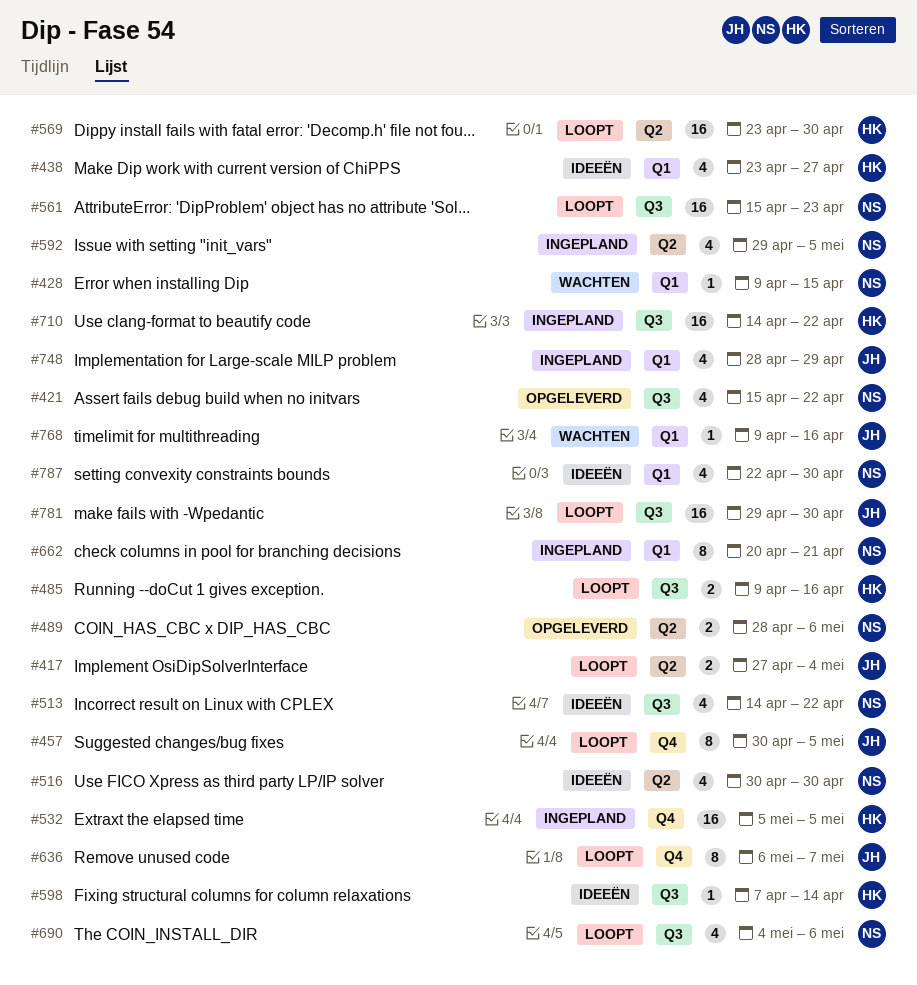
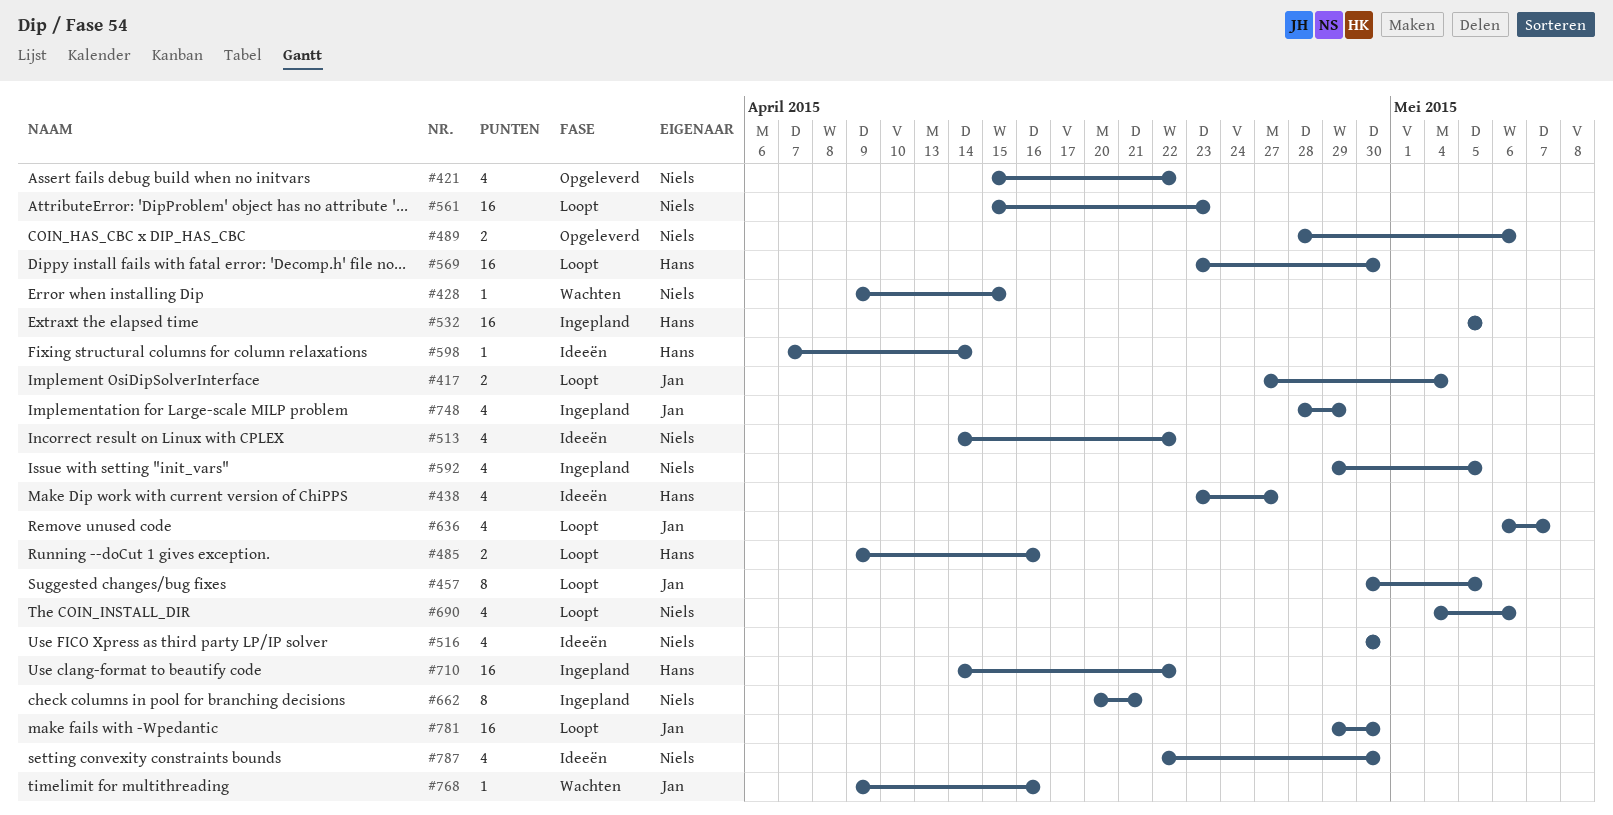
#636, estimate: 8 -> 4

